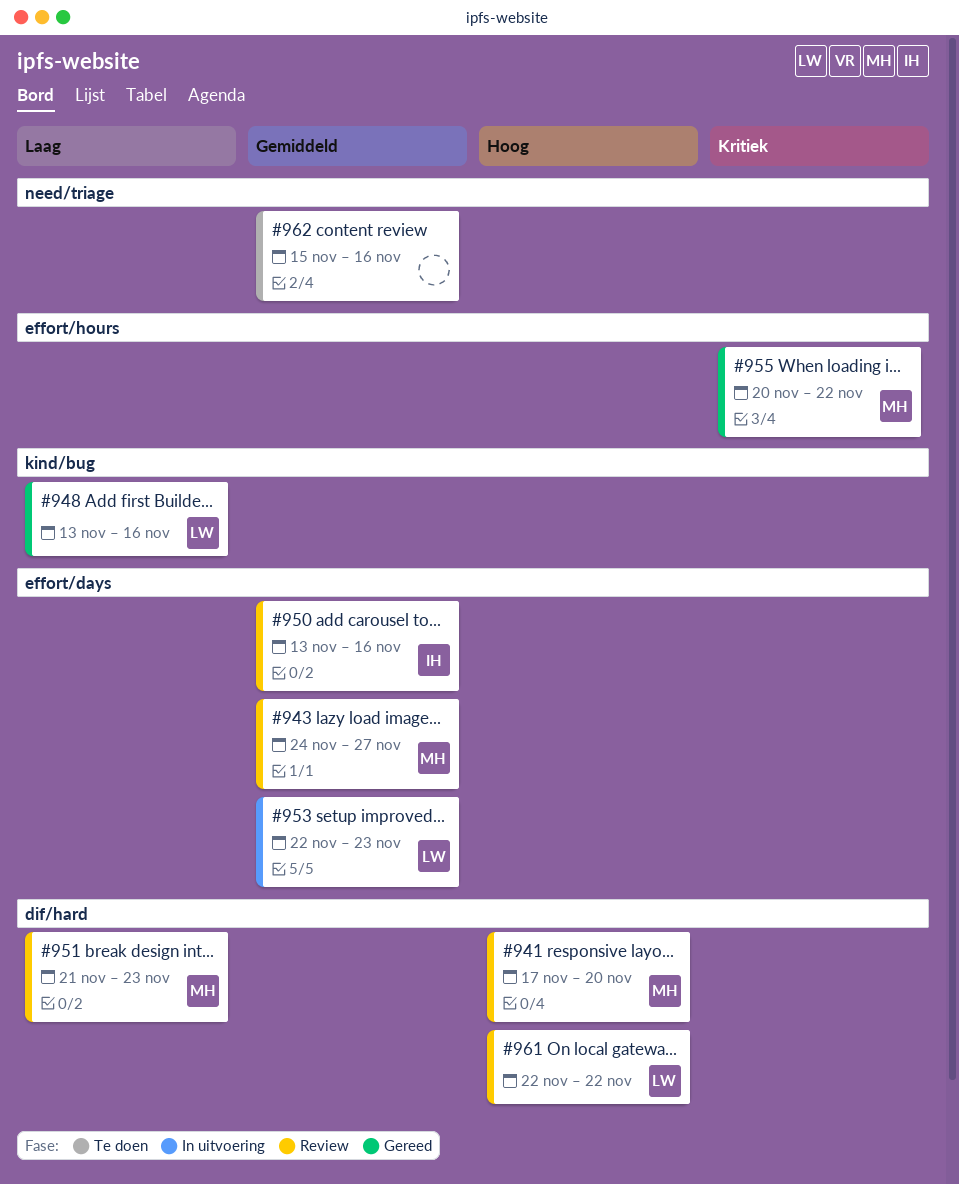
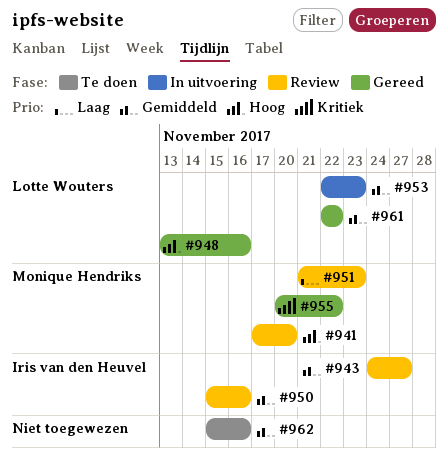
#943, owner: Monique Hendriks -> Iris van den Heuvel
#948, priority: Laag -> Hoog
#950, start: Nov 13 -> Nov 15
#961, status: Review -> Gereed
#961, priority: Hoog -> Gemiddeld

